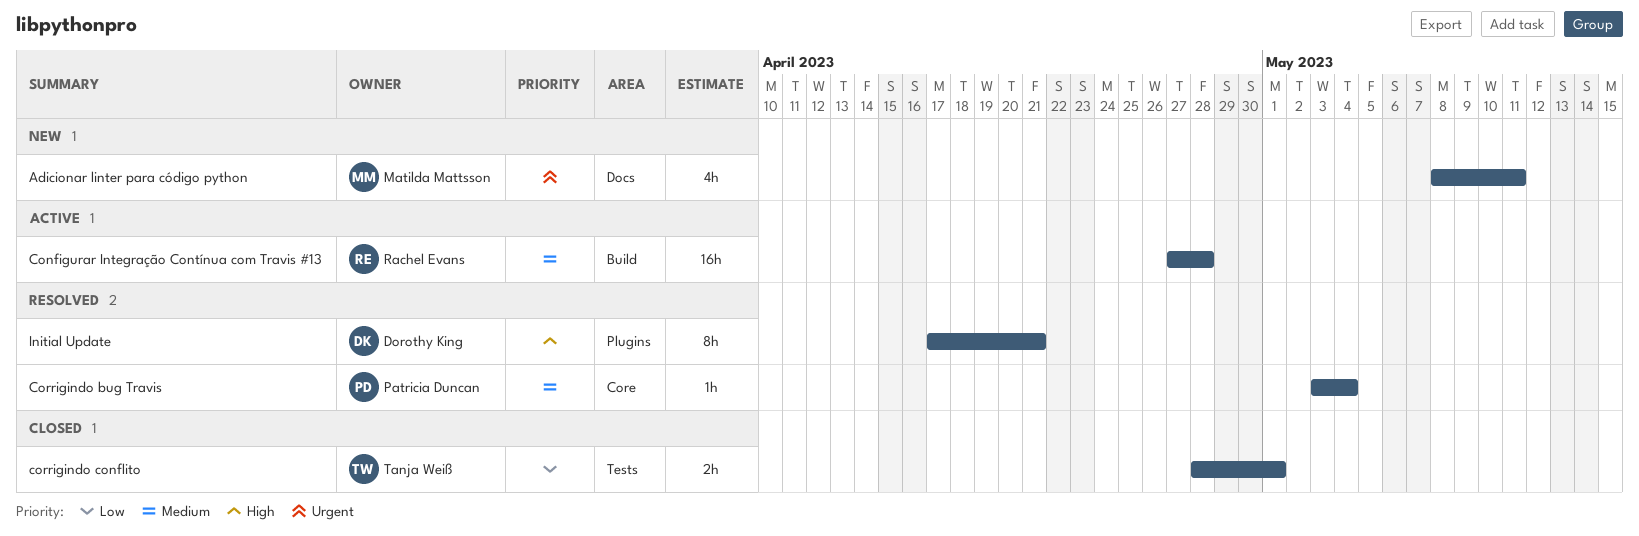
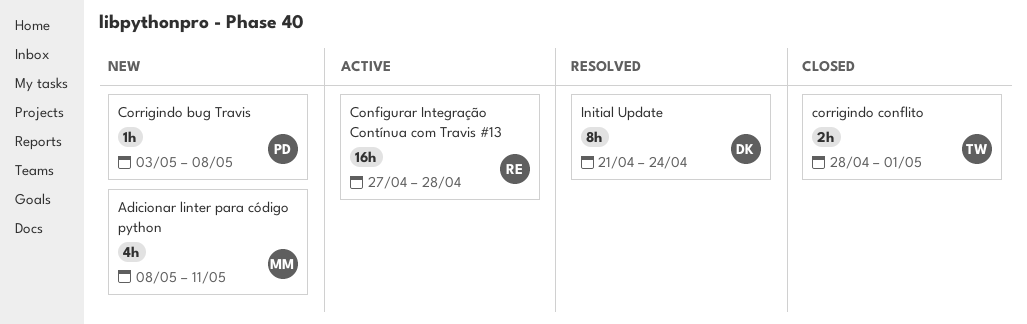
Corrigindo bug Travis, status: Resolved -> New
Corrigindo bug Travis, due: May 4 -> May 8
Initial Update, start: Apr 17 -> Apr 21
Initial Update, due: Apr 21 -> Apr 24

